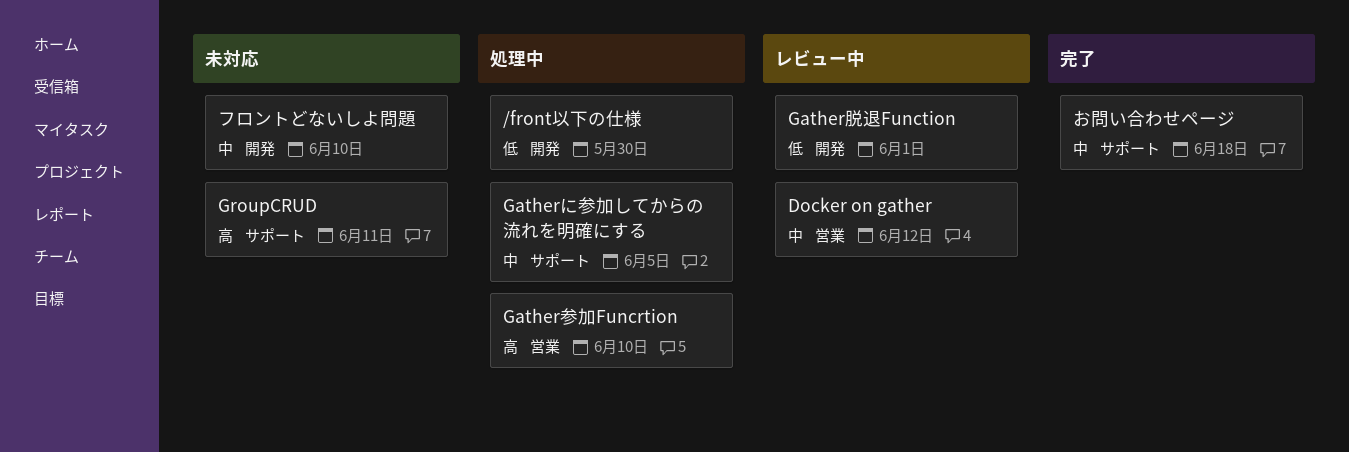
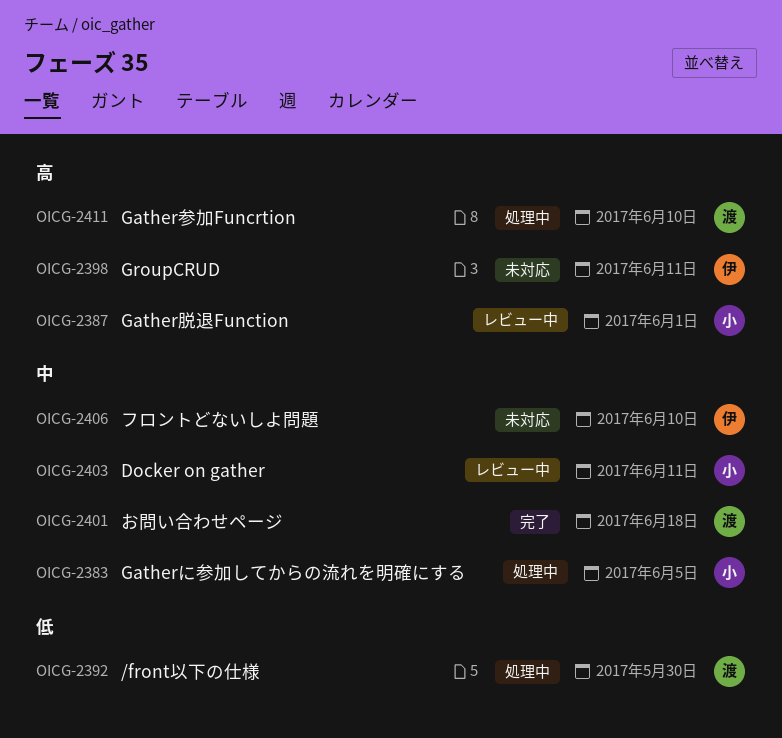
Docker on gather, due: Jun 12 -> Jun 11
Gather脱退Function, priority: 低 -> 高

